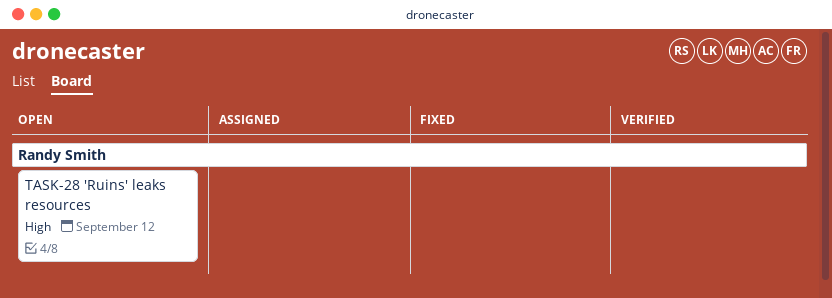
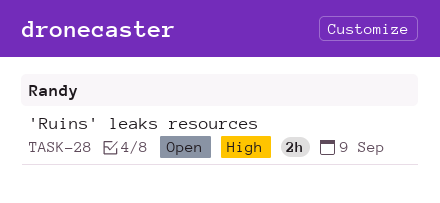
TASK-28, due: Sep 12 -> Sep 9

